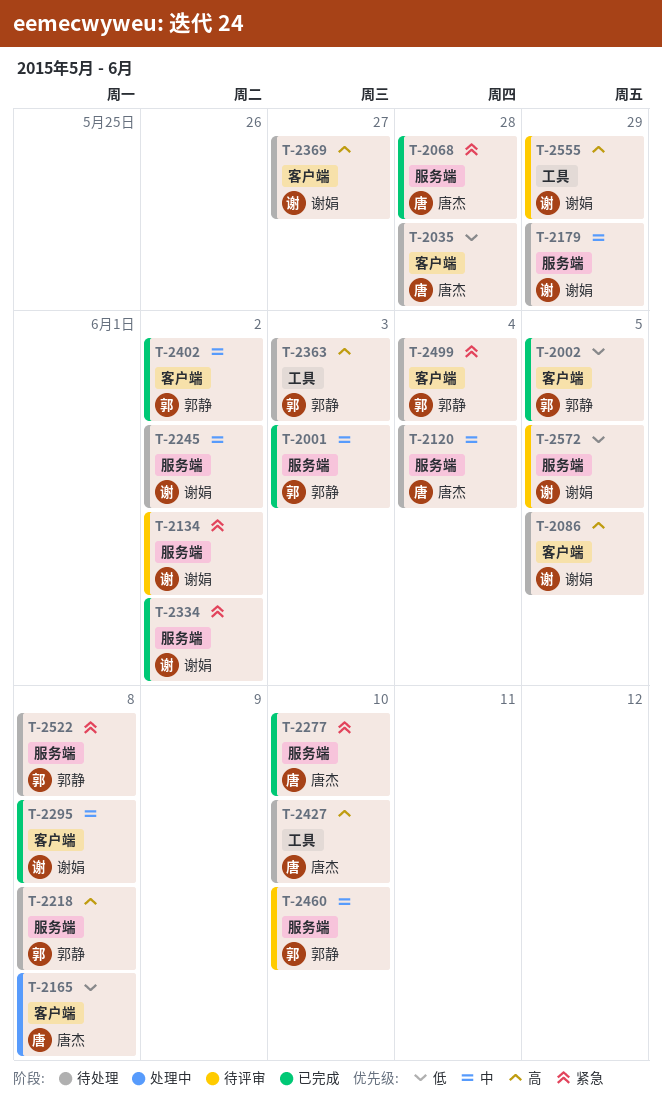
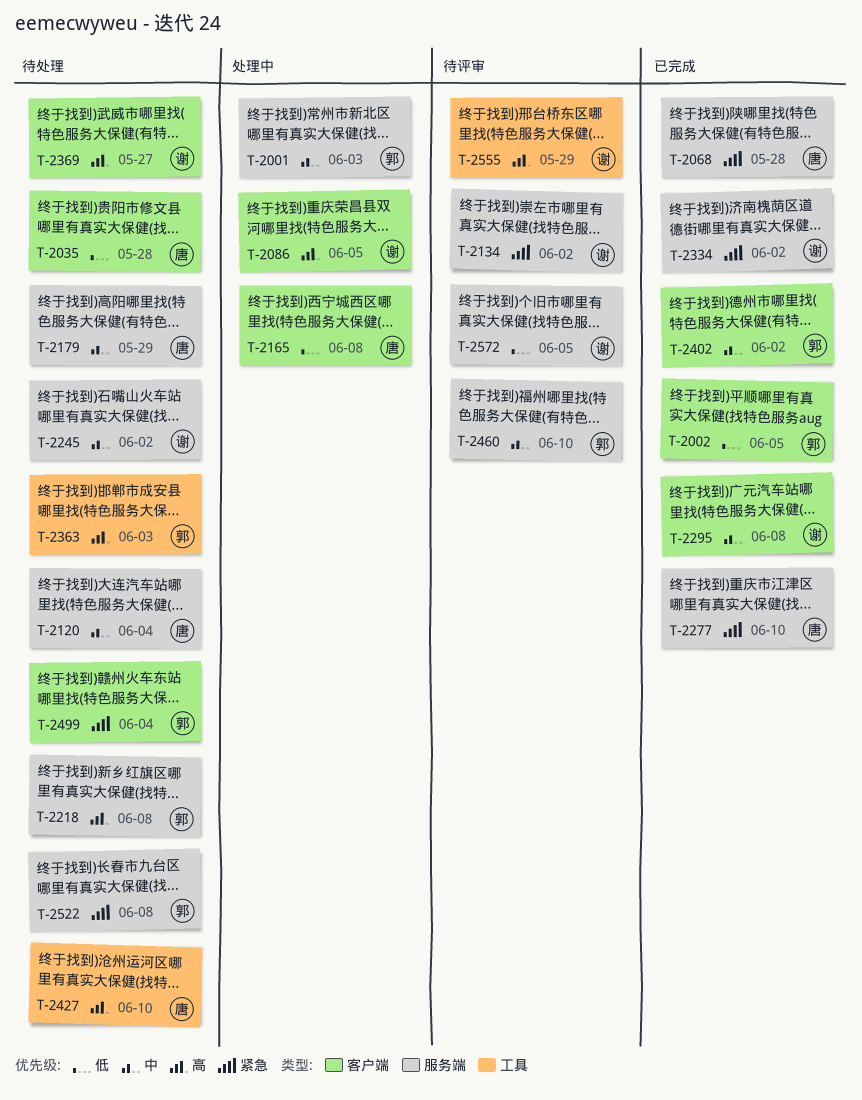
T-2001, status: 已完成 -> 处理中
T-2086, status: 待处理 -> 处理中
T-2179, owner: 谢娟 -> 唐杰

